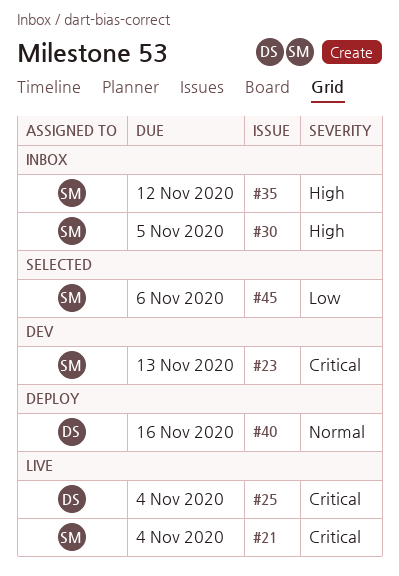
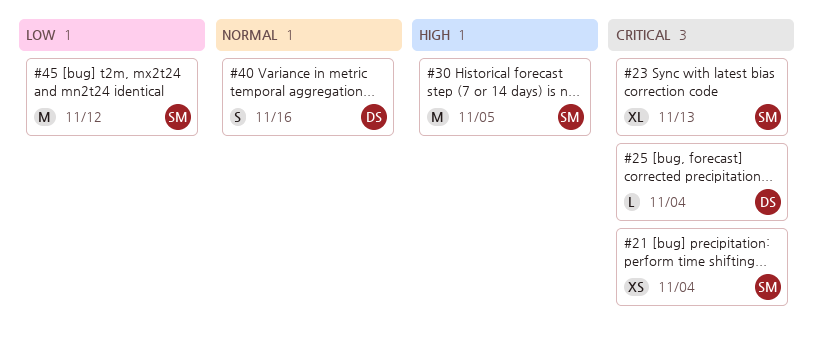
#35: present -> none
#45, due: Nov 6 -> Nov 12

